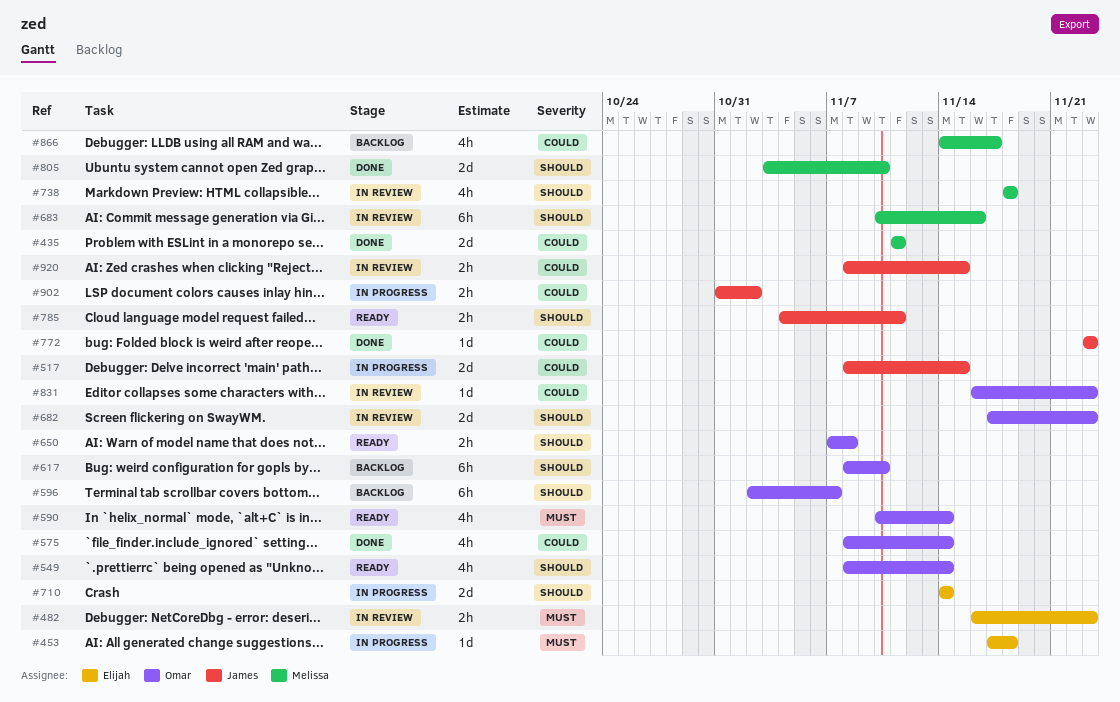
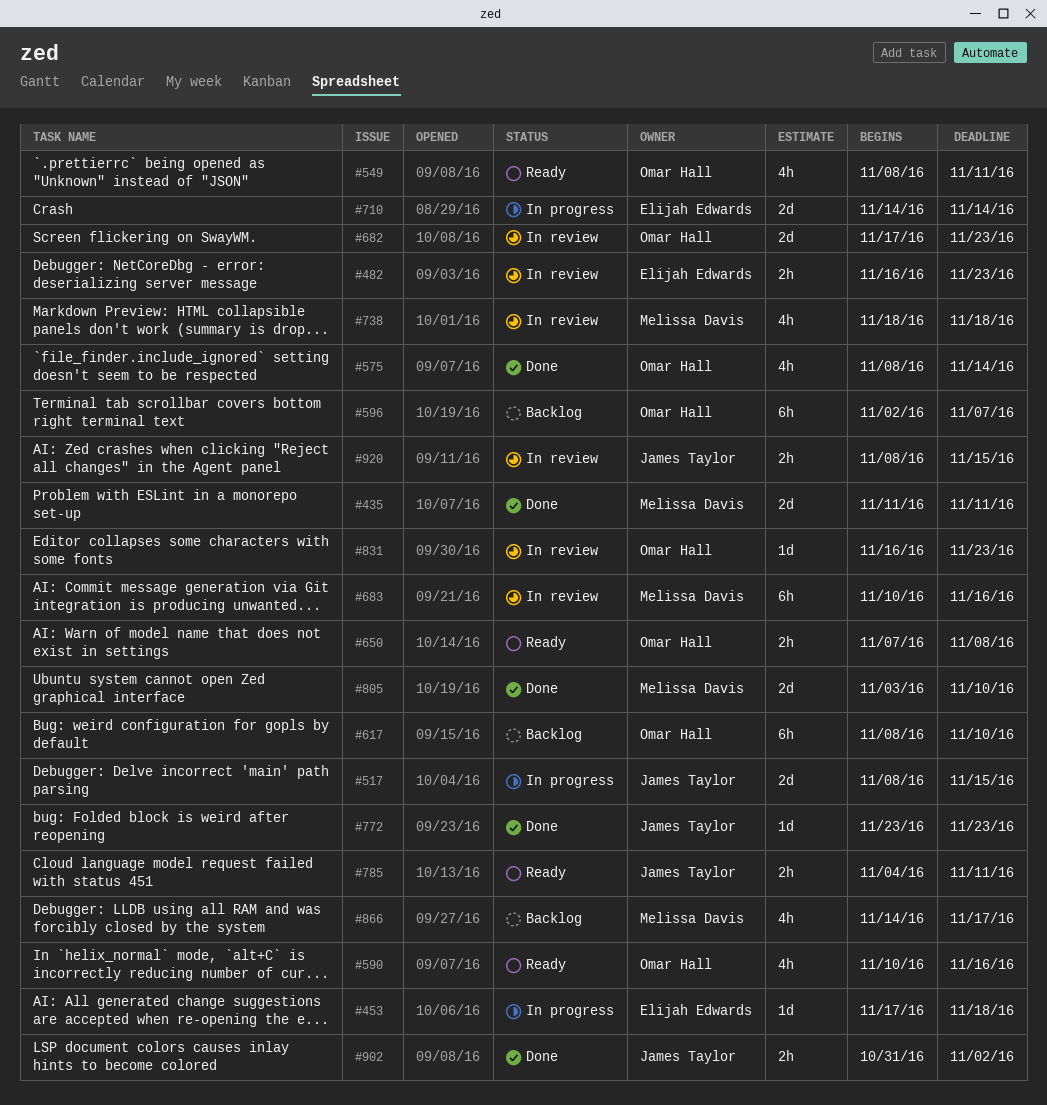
#549, due: Nov 14 -> Nov 11
#590, due: Nov 14 -> Nov 16
#902, status: In progress -> Done

